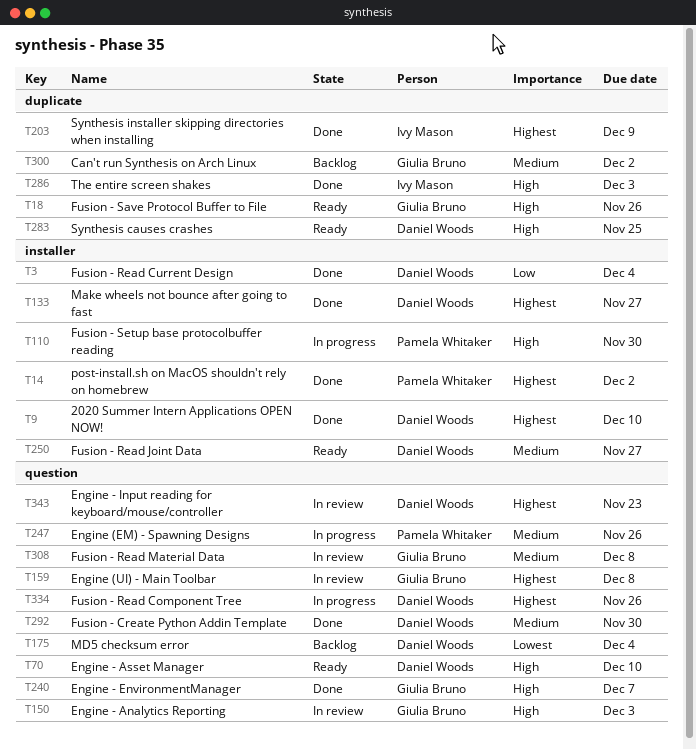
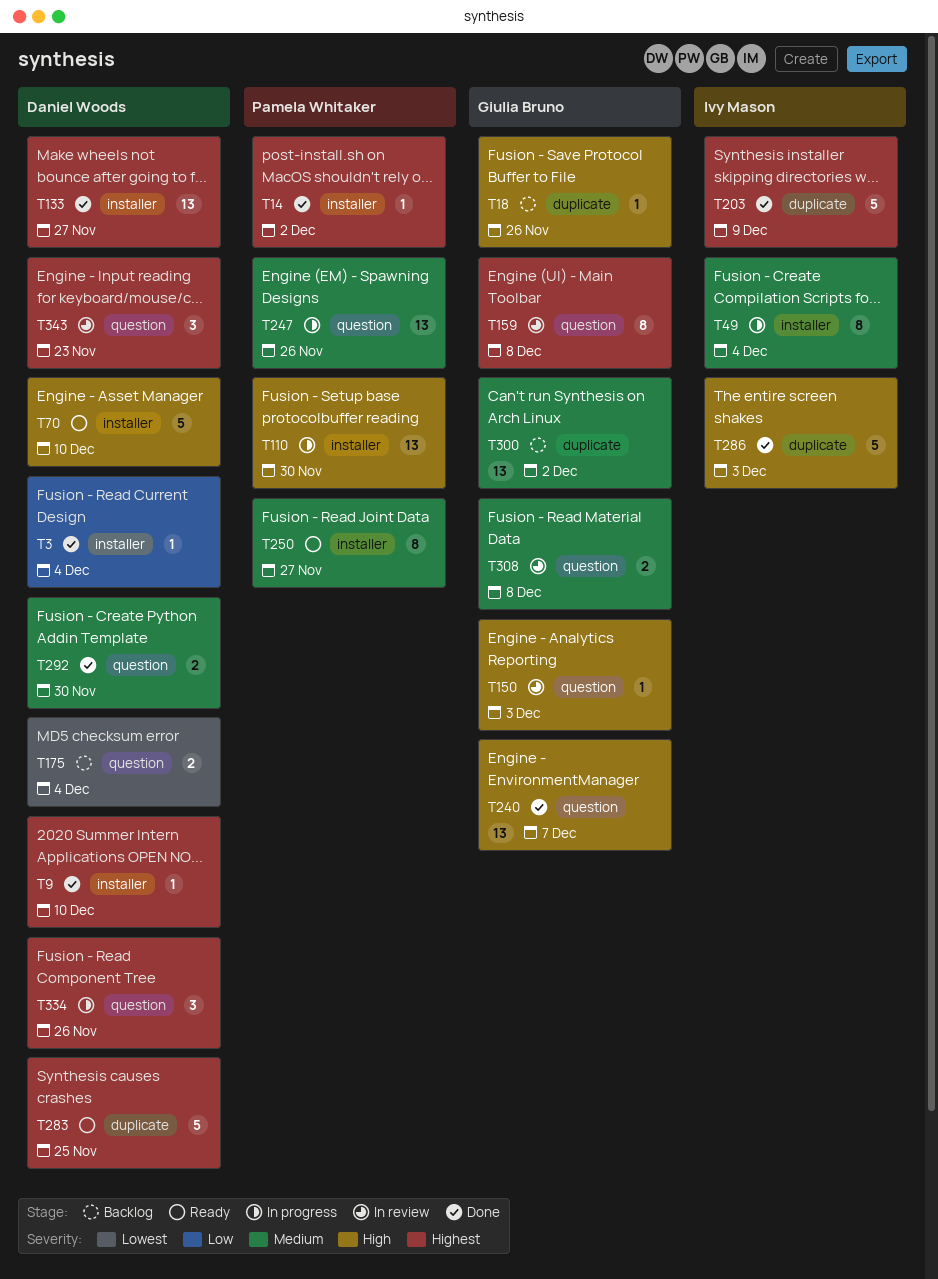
T18, status: Ready -> Backlog
T49: none -> present
T70, label: question -> installer
T250, owner: Daniel Woods -> Pamela Whitaker
T283, priority: High -> Highest

